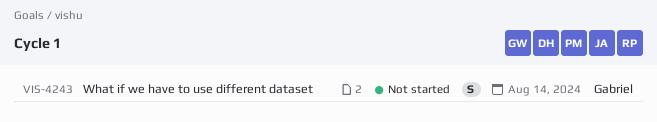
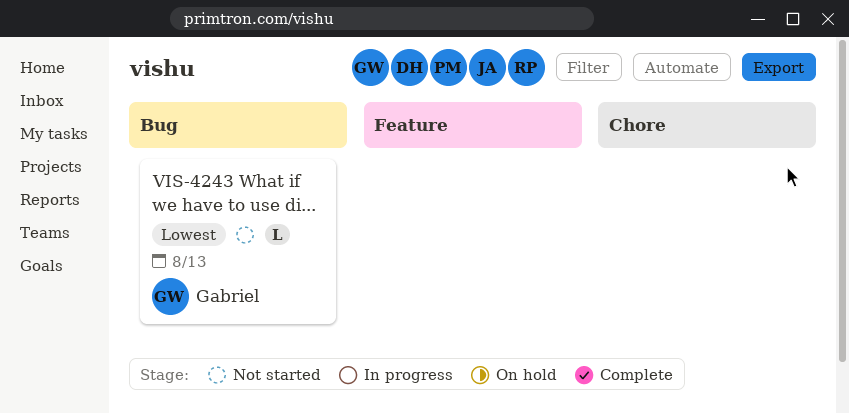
VIS-4243, estimate: S -> L
VIS-4243, due: Aug 14 -> Aug 13

